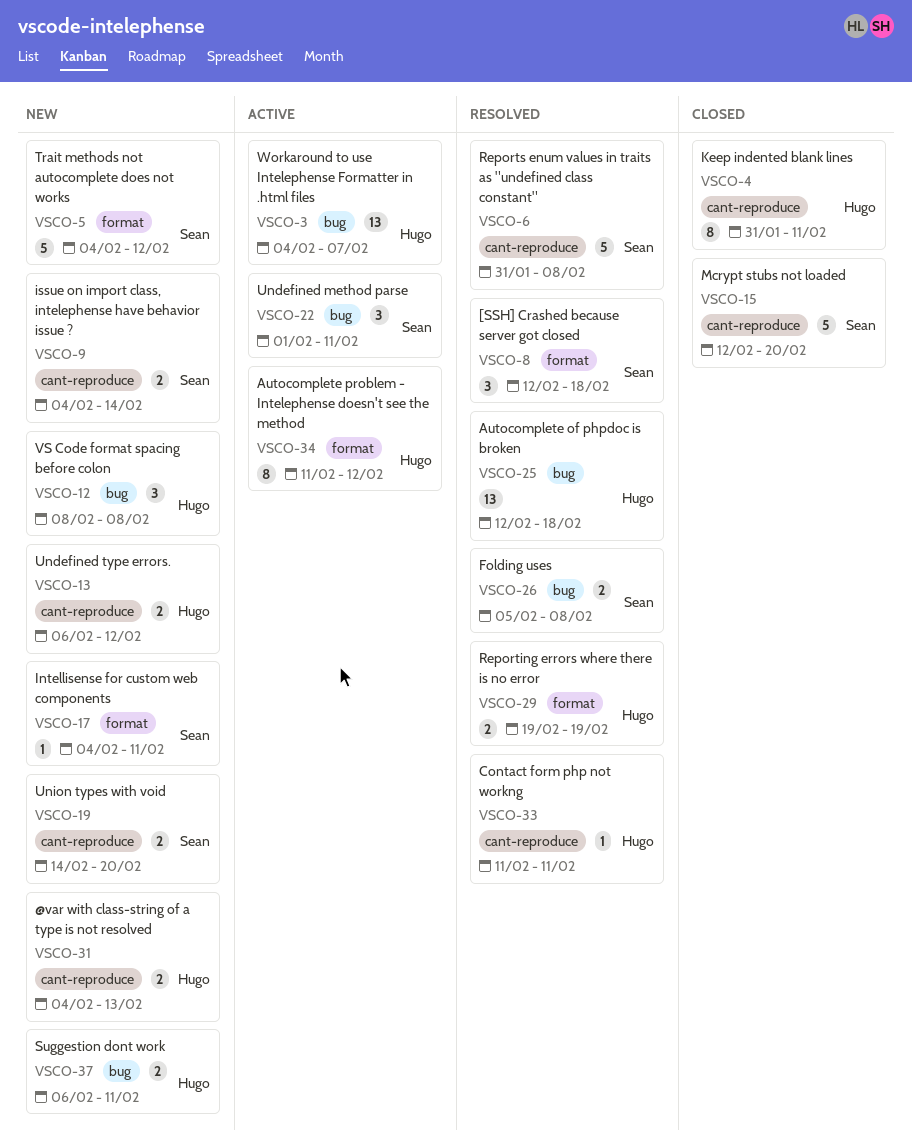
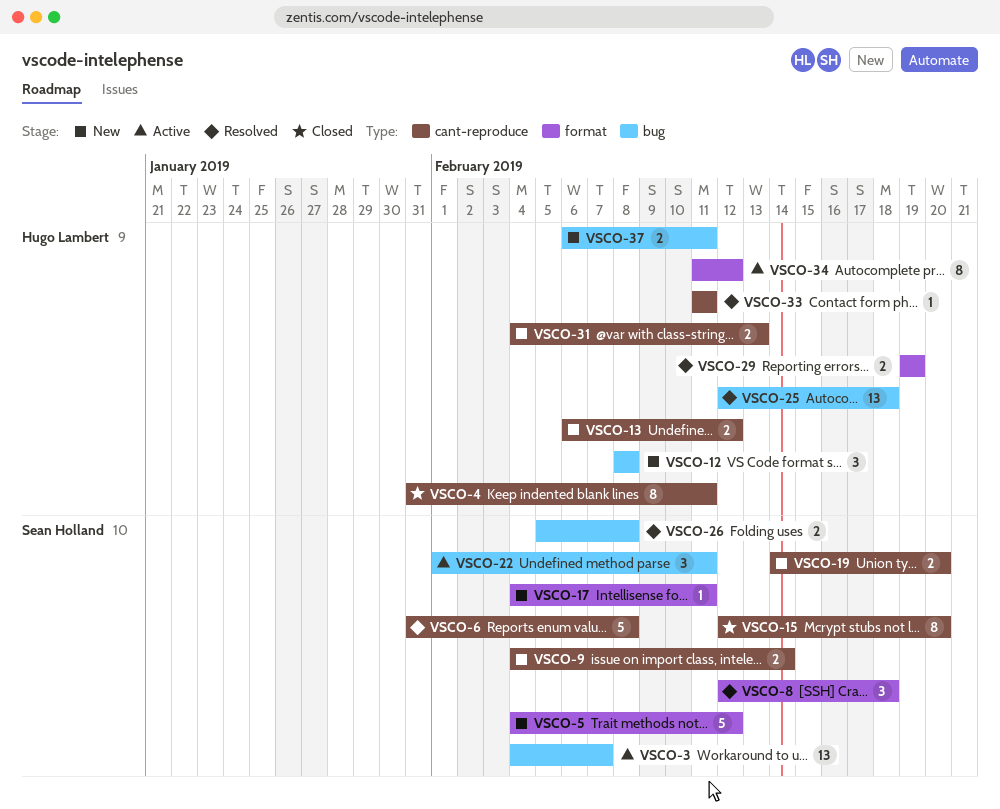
VSCO-3, owner: Hugo Lambert -> Sean Holland
VSCO-15, estimate: 5 -> 8

